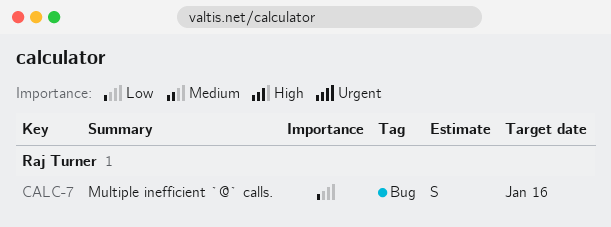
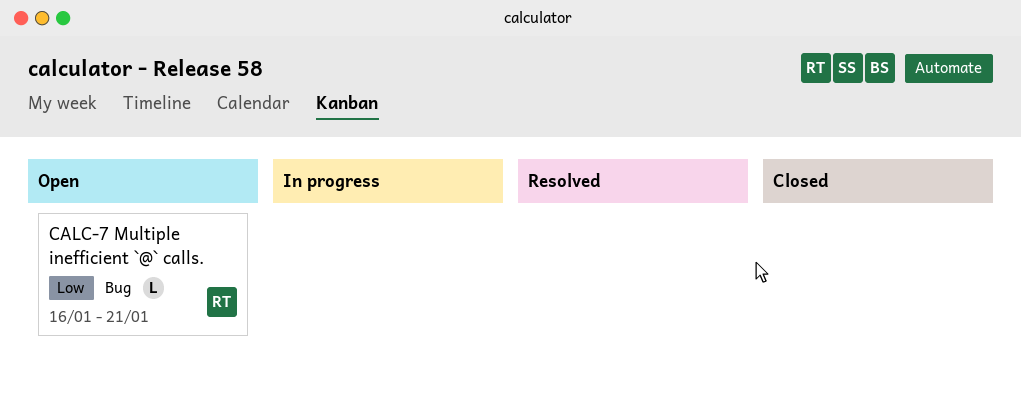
CALC-7, estimate: S -> L
CALC-7, due: Jan 16 -> Jan 21

